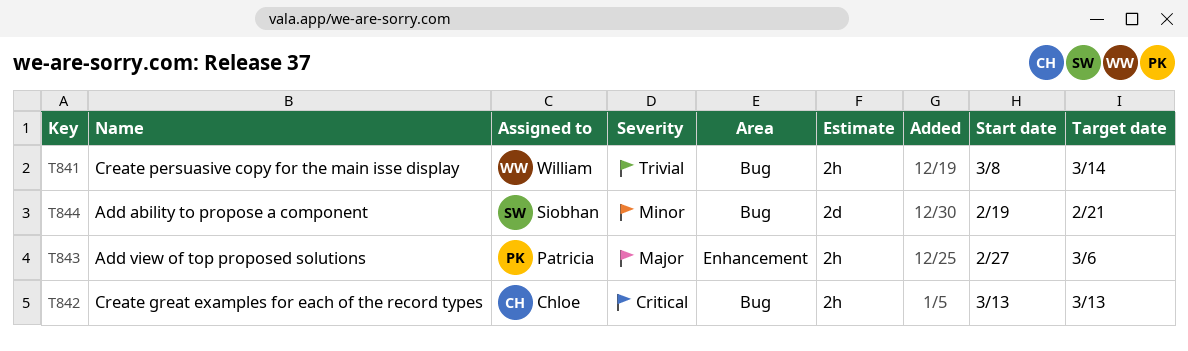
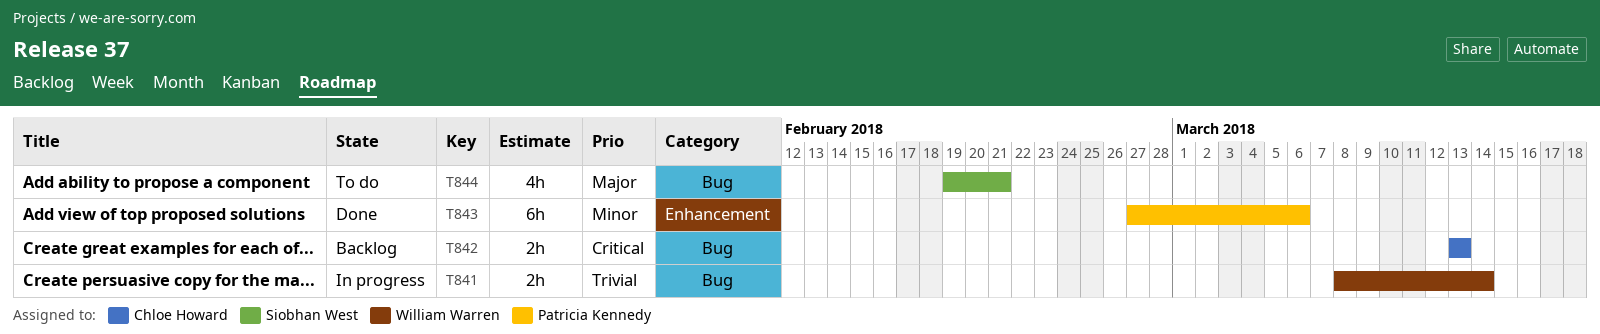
T843, priority: Major -> Minor
T843, estimate: 2h -> 6h
T844, priority: Minor -> Major
T844, estimate: 2d -> 4h

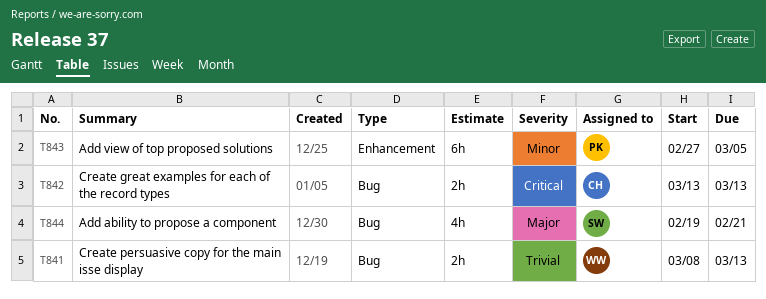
T841, due: Mar 14 -> Mar 13
T843, due: Mar 6 -> Mar 5

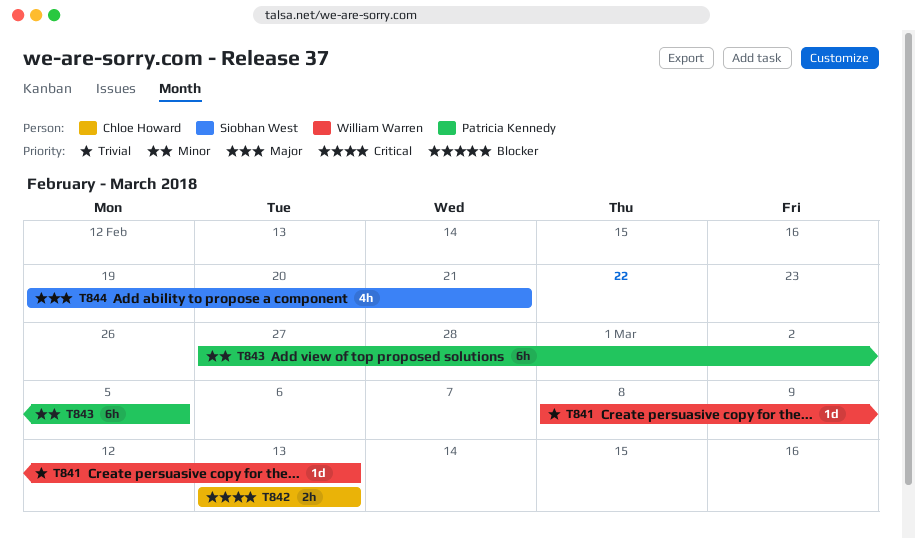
T841, estimate: 2h -> 1d

